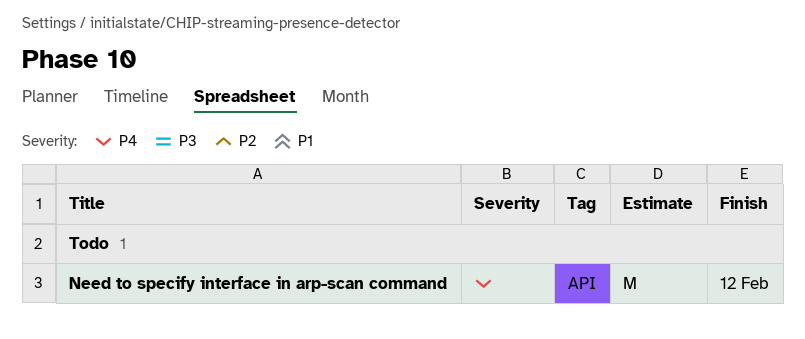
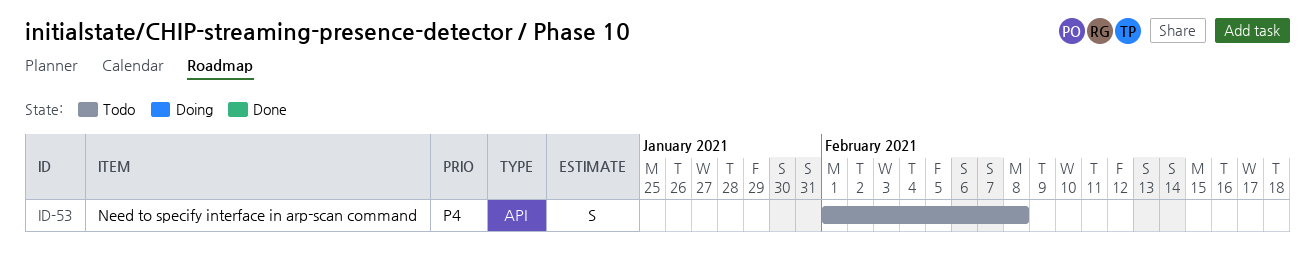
Need to specify interface in arp-scan command, estimate: M -> S
Need to specify interface in arp-scan command, due: Feb 12 -> Feb 8

